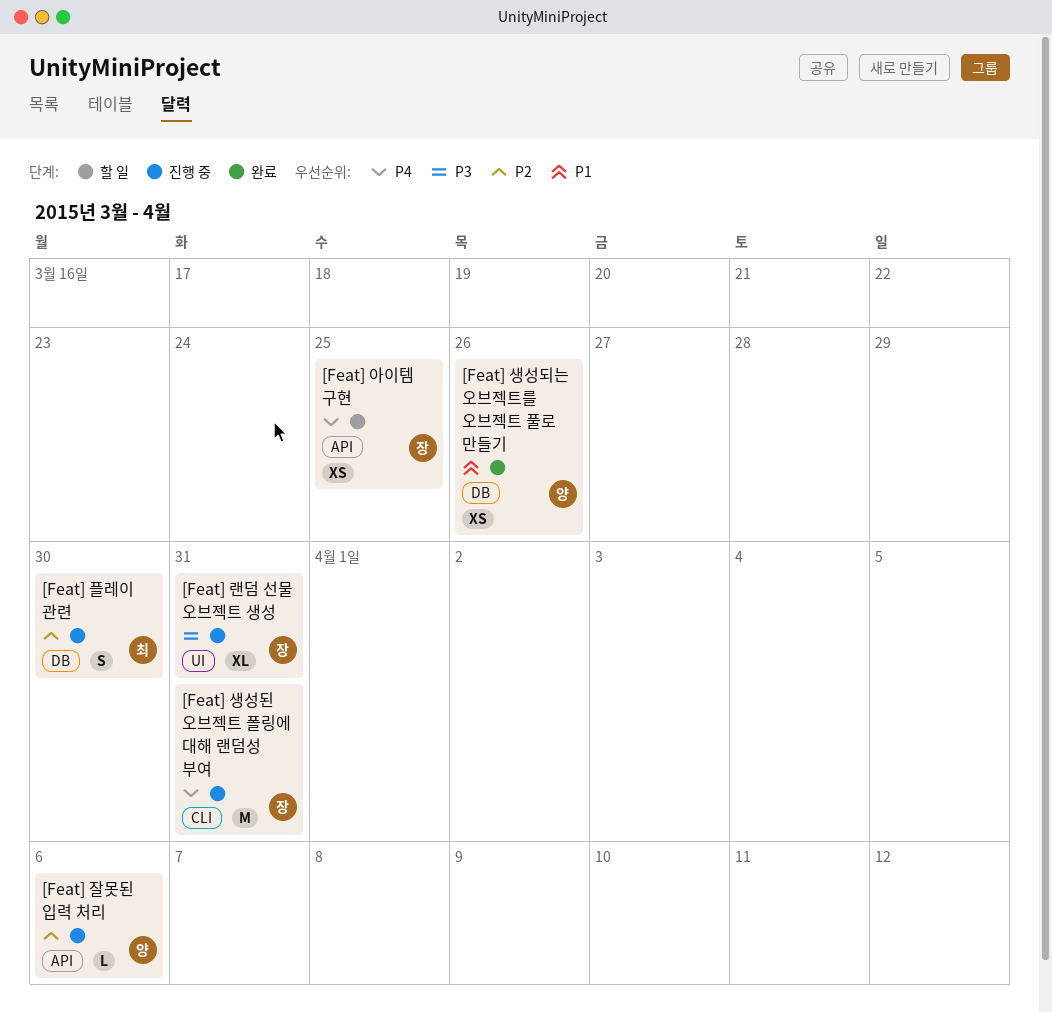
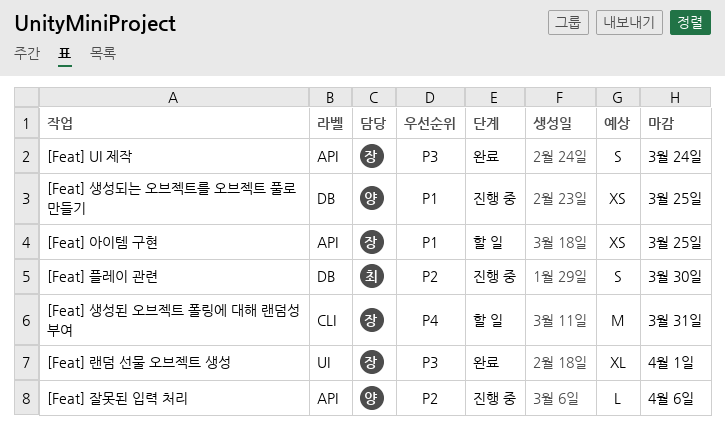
[Feat] UI 제작: none -> present
[Feat] 랜덤 선물 오브젝트 생성, status: 진행 중 -> 완료
[Feat] 랜덤 선물 오브젝트 생성, due: Mar 31 -> Apr 1
[Feat] 생성되는 오브젝트를 오브젝트 풀로 만들기, status: 완료 -> 진행 중
[Feat] 생성되는 오브젝트를 오브젝트 풀로 만들기, due: Mar 26 -> Mar 25
[Feat] 생성된 오브젝트 폴링에 대해 랜덤성 부여, status: 진행 중 -> 할 일
[Feat] 아이템 구현, priority: P4 -> P1

